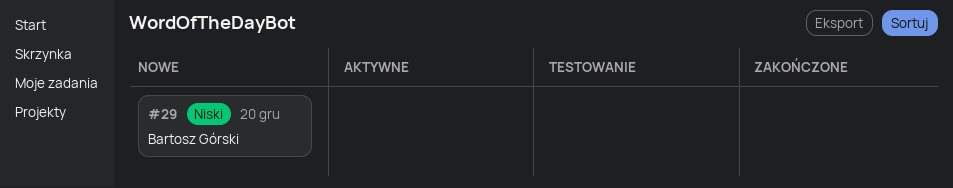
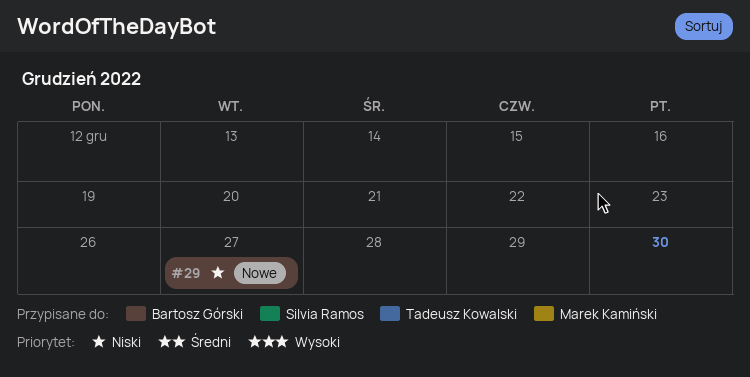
#29, due: Dec 20 -> Dec 27

